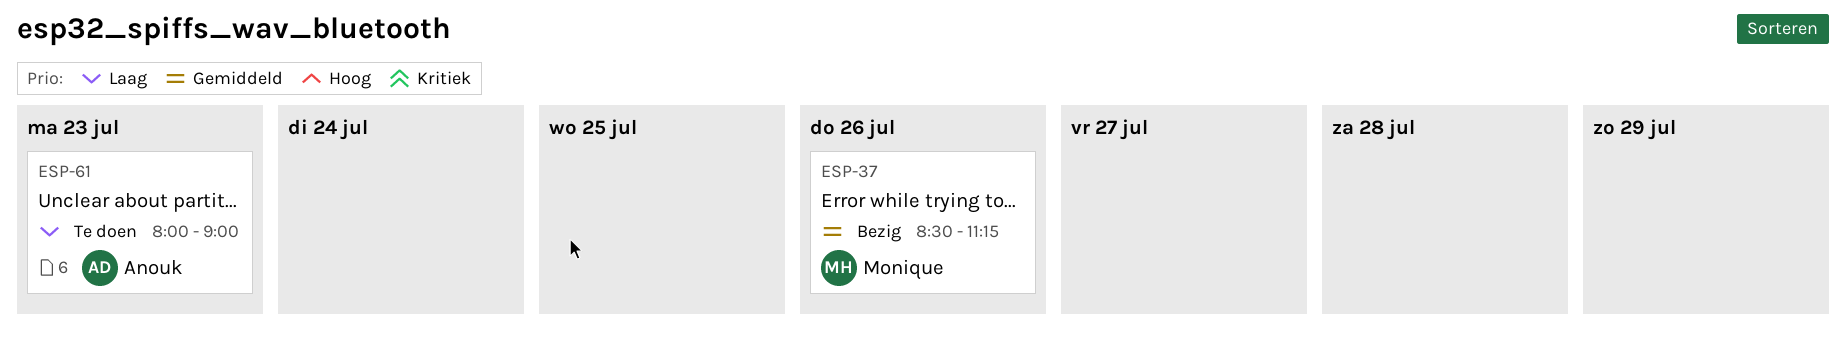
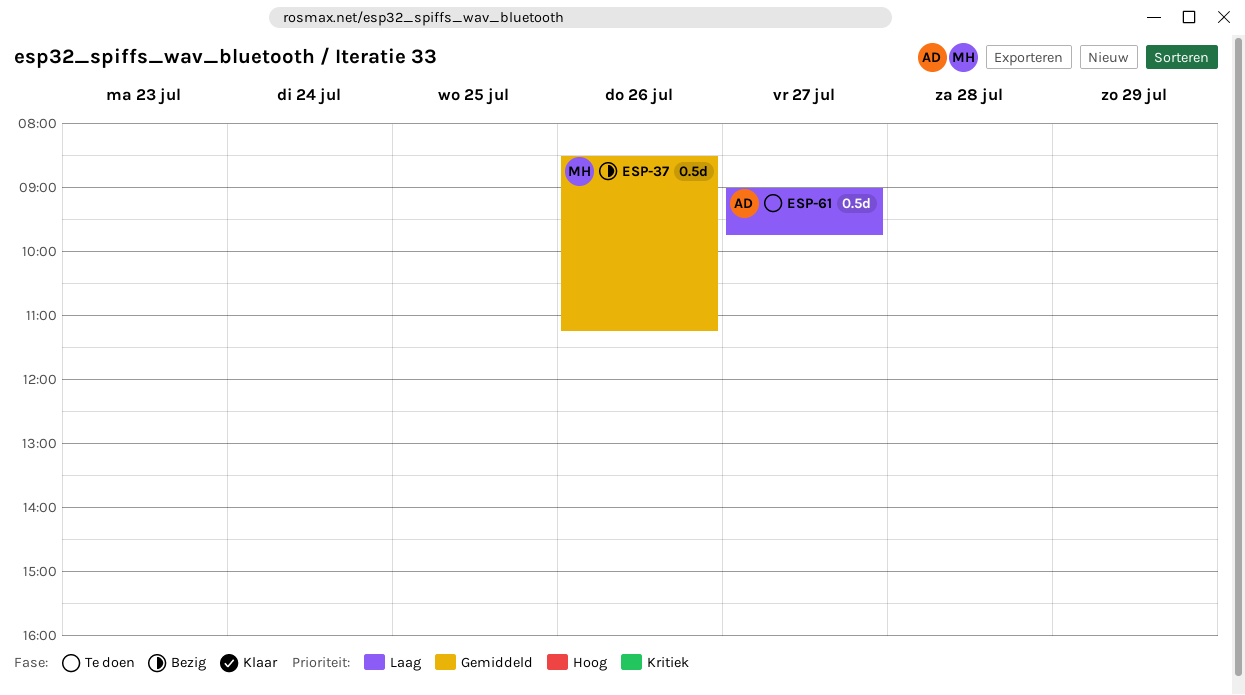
ESP-61, day: Jul 23 -> Jul 27
ESP-61, begins: 08:00 -> 09:00
ESP-61, ends: 09:00 -> 09:45

